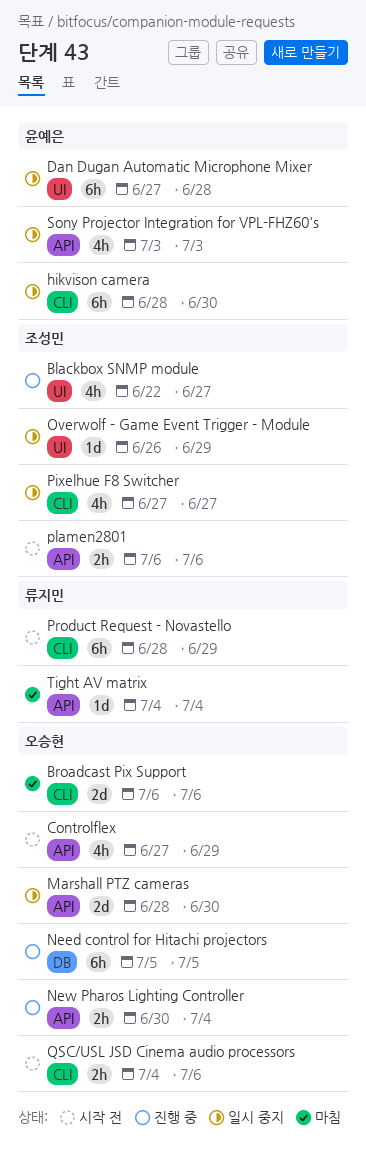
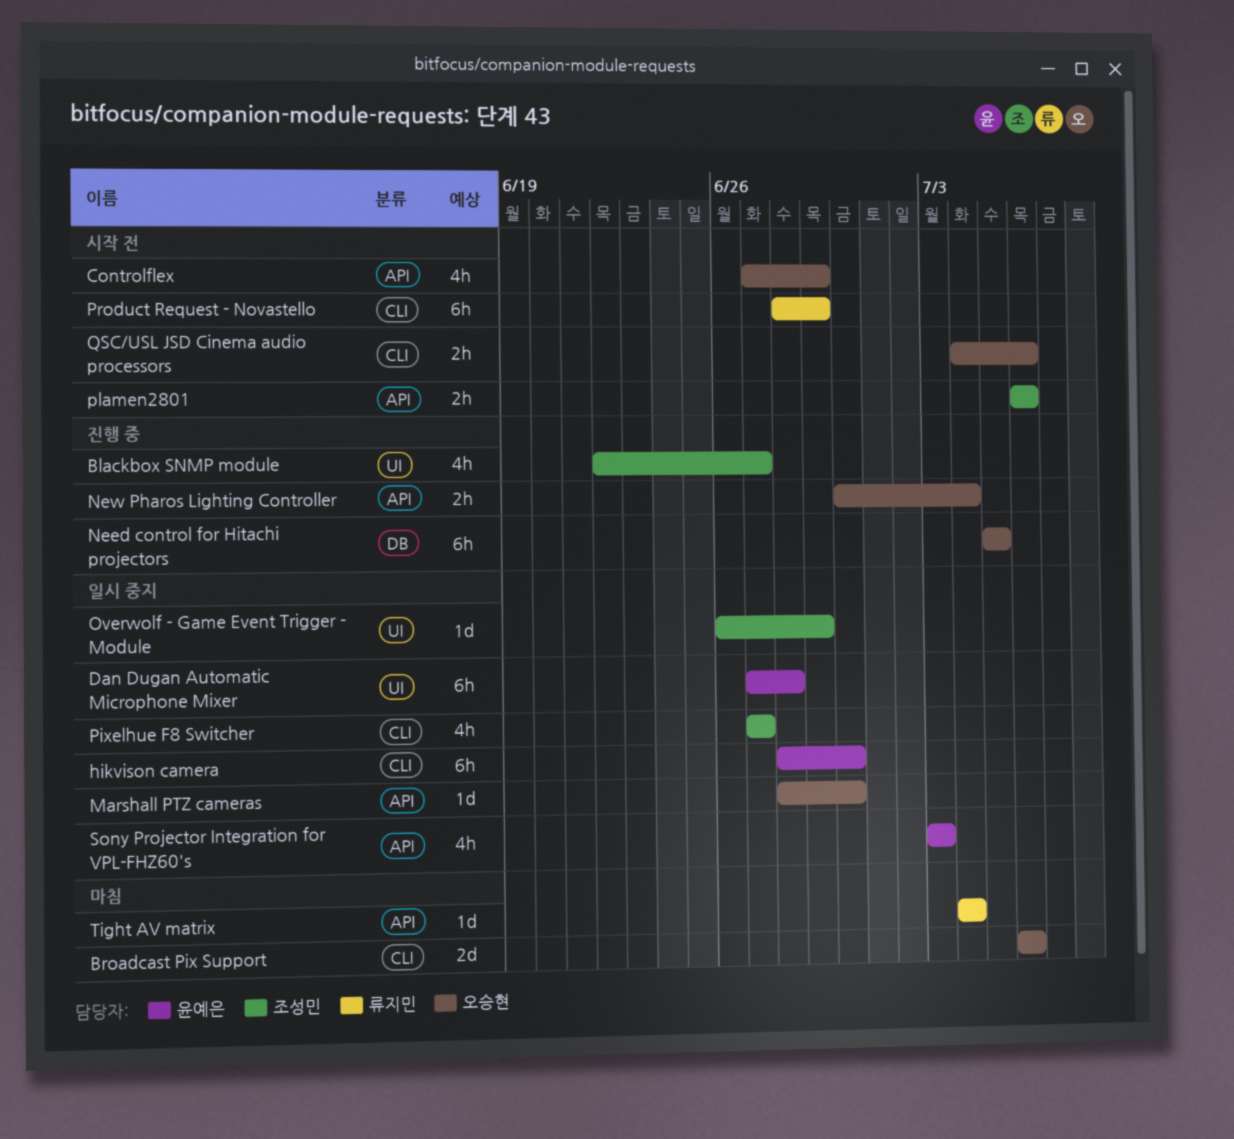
Marshall PTZ cameras, estimate: 2d -> 1d

